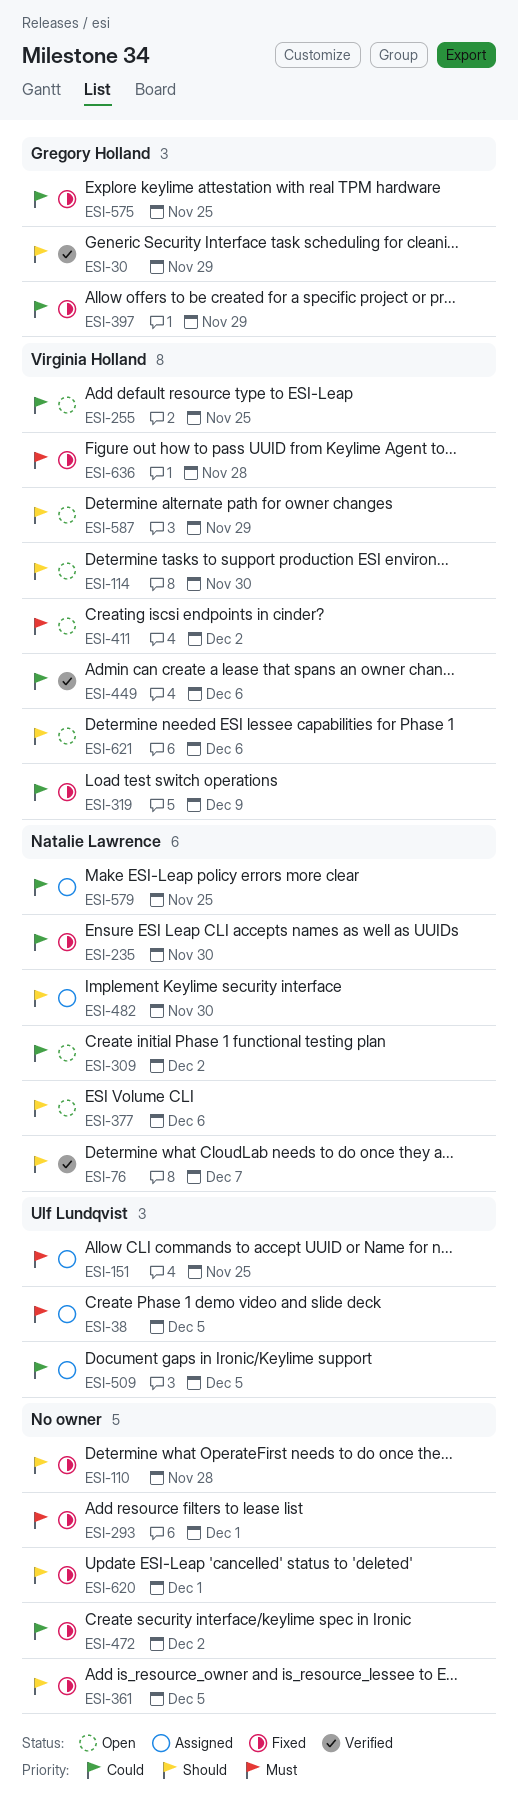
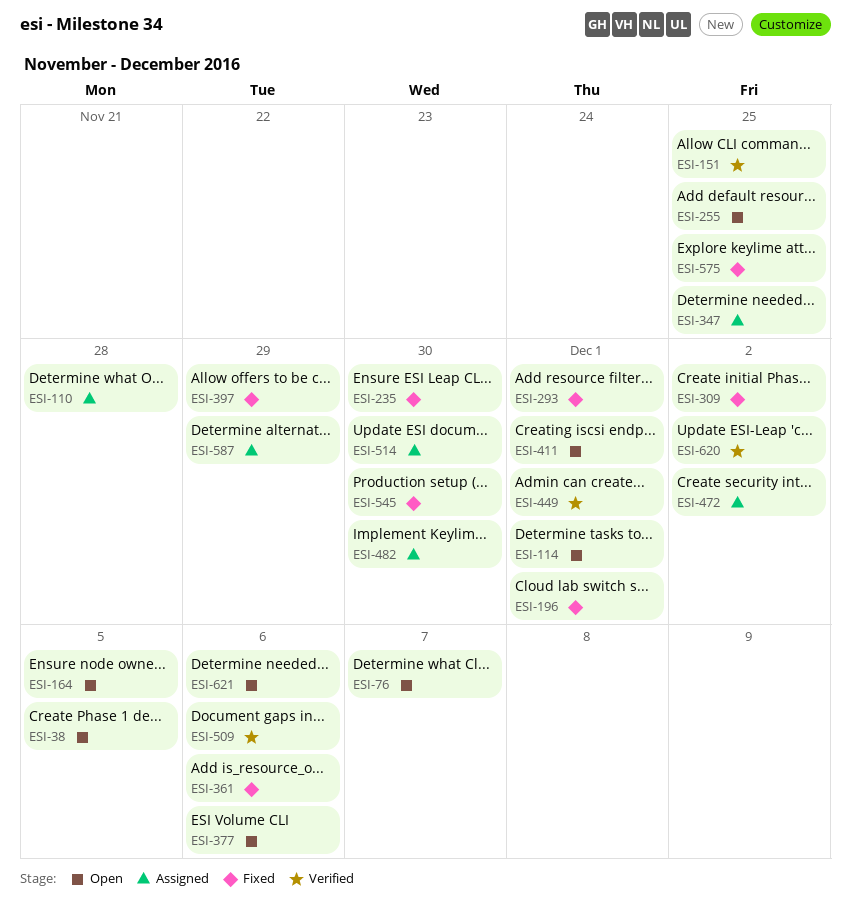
ESI-30: present -> none
ESI-38, status: Assigned -> Open
ESI-76, status: Verified -> Open
ESI-110, status: Fixed -> Assigned
ESI-114, due: Nov 30 -> Dec 1
ESI-151, status: Assigned -> Verified
ESI-164: none -> present
ESI-196: none -> present
ESI-309, status: Open -> Fixed
ESI-319: present -> none
ESI-347: none -> present
ESI-361, due: Dec 5 -> Dec 6
ESI-411, due: Dec 2 -> Dec 1
ESI-449, due: Dec 6 -> Dec 1
ESI-472, status: Fixed -> Assigned
ESI-509, status: Assigned -> Verified
ESI-509, due: Dec 5 -> Dec 6
ESI-514: none -> present
ESI-545: none -> present
ESI-579: present -> none
ESI-587, status: Open -> Assigned
ESI-620, status: Fixed -> Verified
ESI-620, due: Dec 1 -> Dec 2
ESI-636: present -> none

